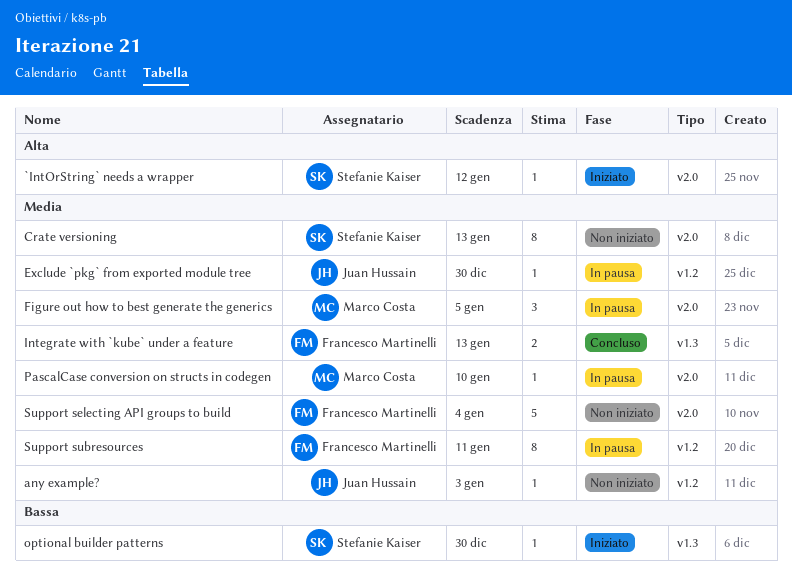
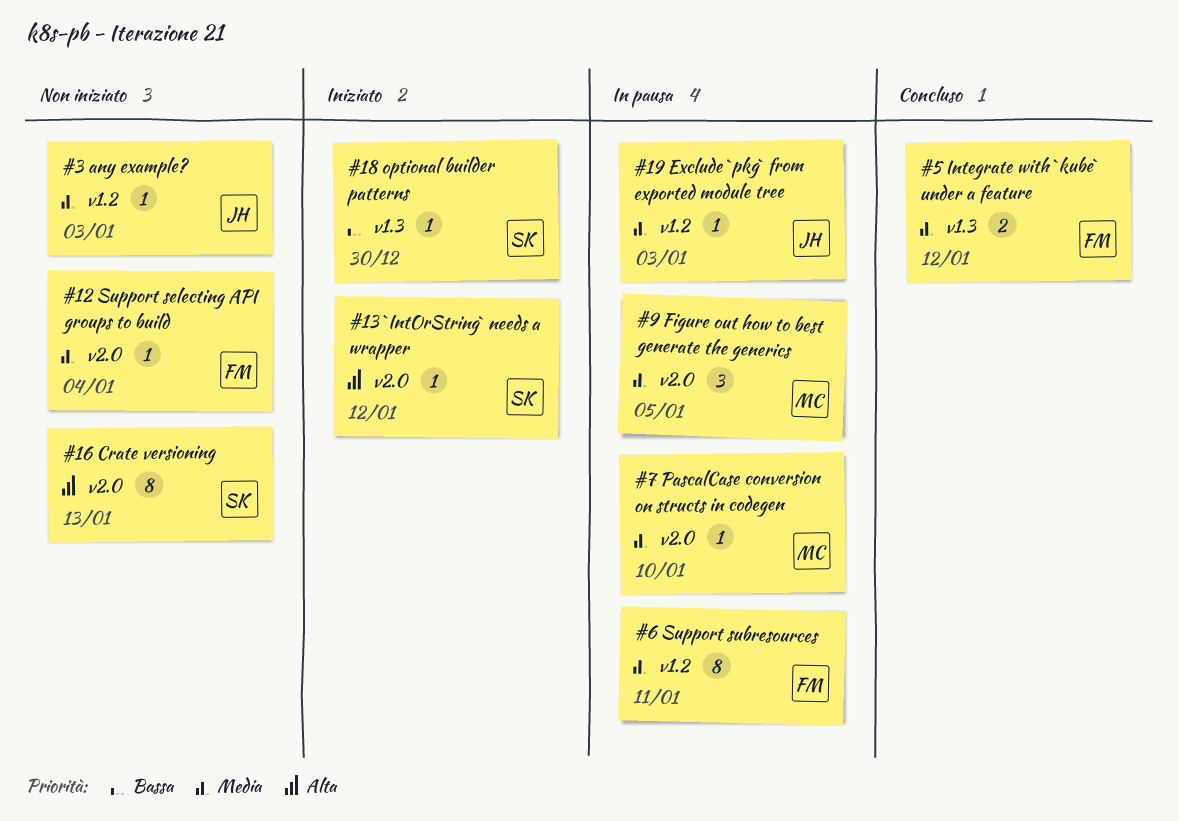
Crate versioning, priority: Media -> Alta
Exclude `pkg` from exported module tree, due: Dec 30 -> Jan 3
Integrate with `kube` under a feature, due: Jan 13 -> Jan 12
Support selecting API groups to build, estimate: 5 -> 1

